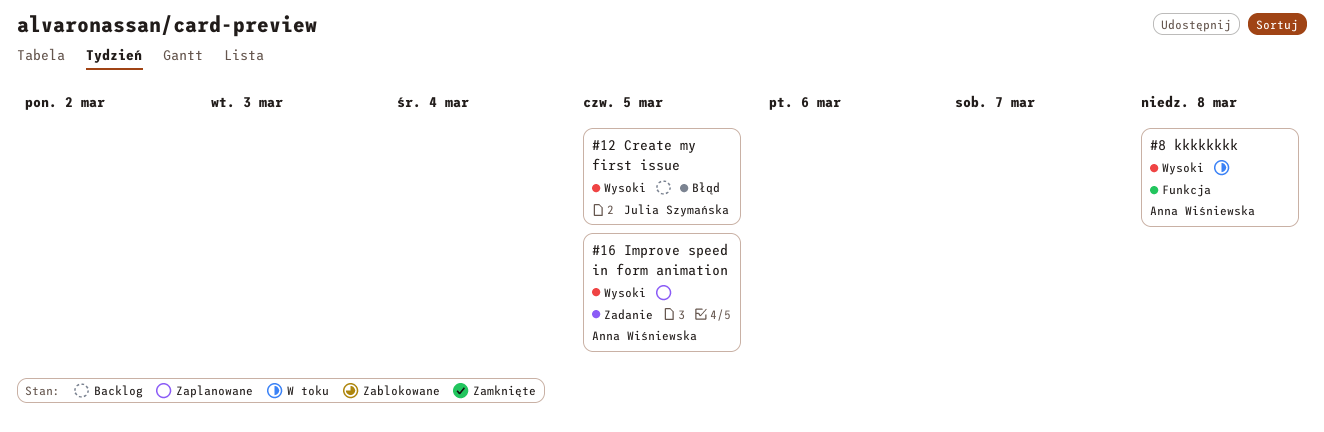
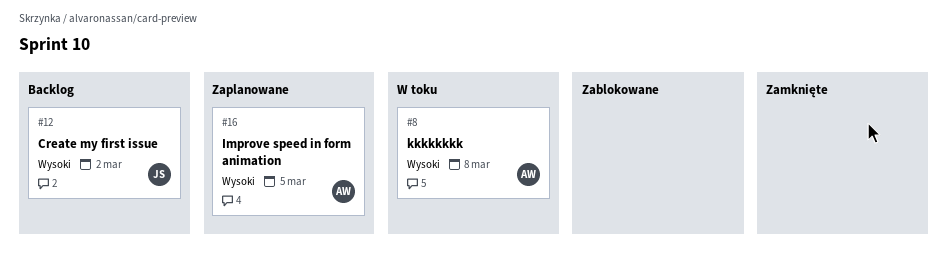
#12, due: Mar 5 -> Mar 2

